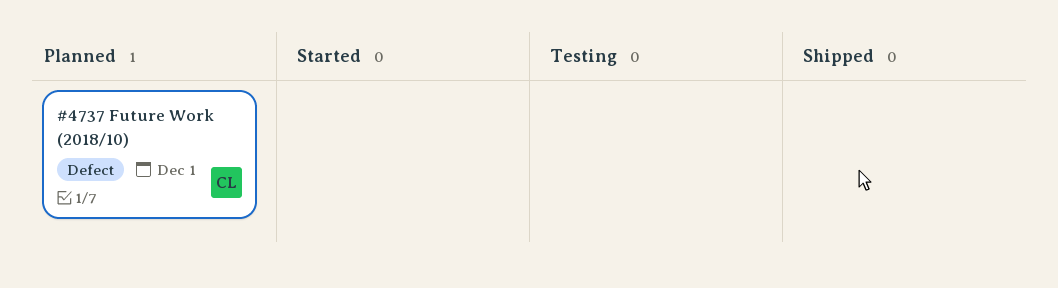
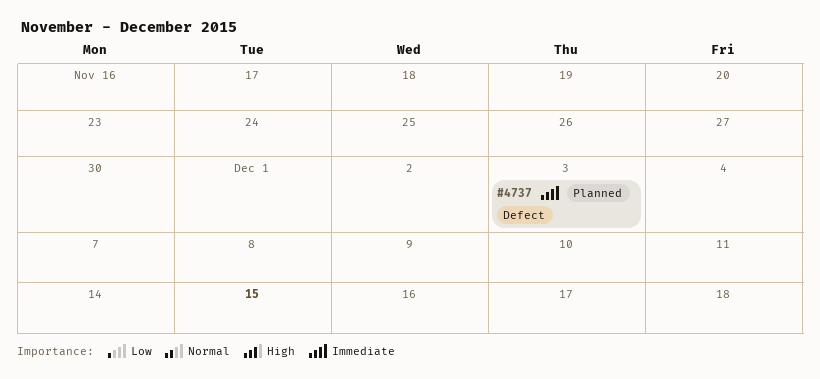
#4737, due: Dec 1 -> Dec 3

